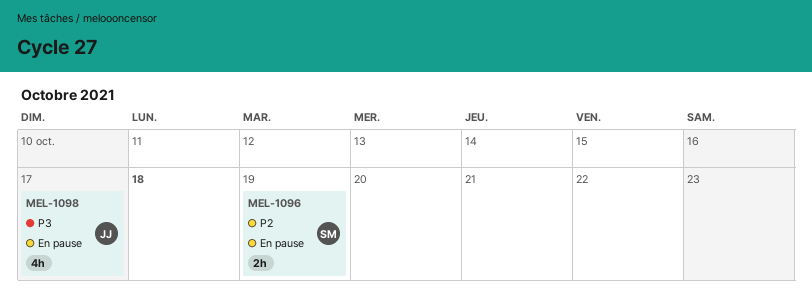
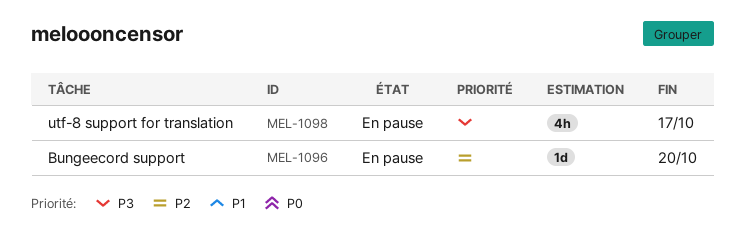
MEL-1096, estimate: 2h -> 1d
MEL-1096, due: Oct 19 -> Oct 20

